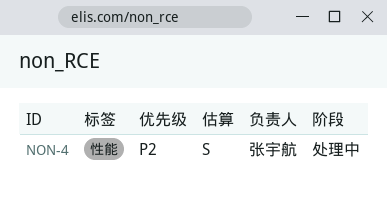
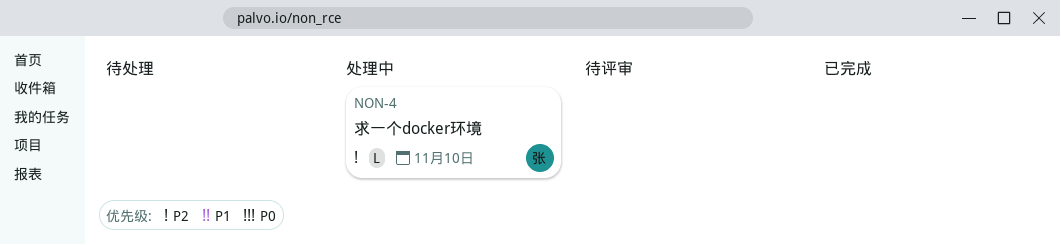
NON-4, estimate: S -> L

